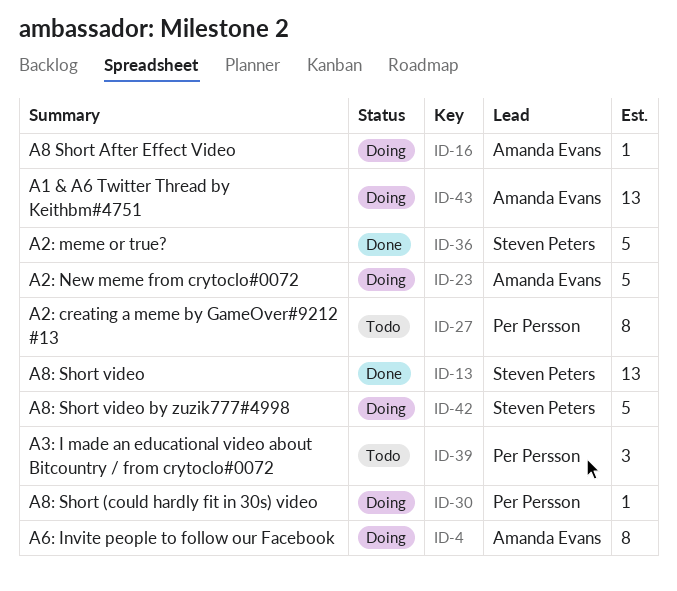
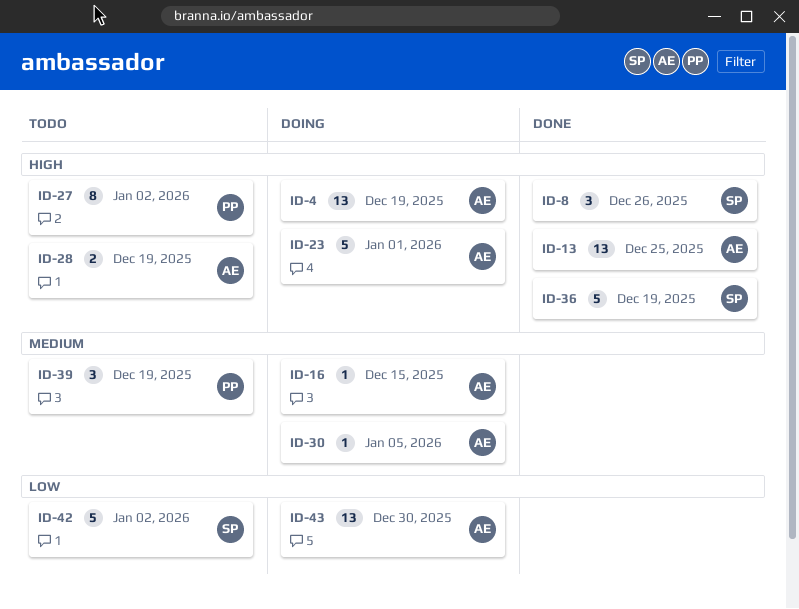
ID-4, estimate: 8 -> 13
ID-8: none -> present
ID-13, owner: Steven Peters -> Amanda Evans
ID-28: none -> present
ID-30, owner: Per Persson -> Amanda Evans
ID-42, status: Doing -> Todo

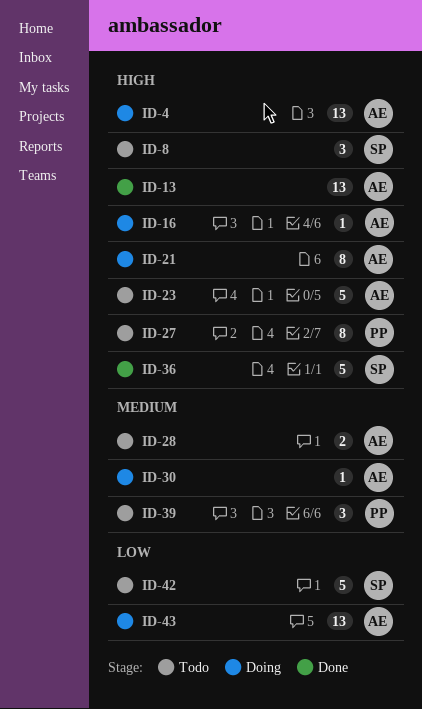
ID-8, status: Done -> Todo
ID-16, priority: Medium -> High
ID-21: none -> present
ID-23, status: Doing -> Todo
ID-28, priority: High -> Medium

